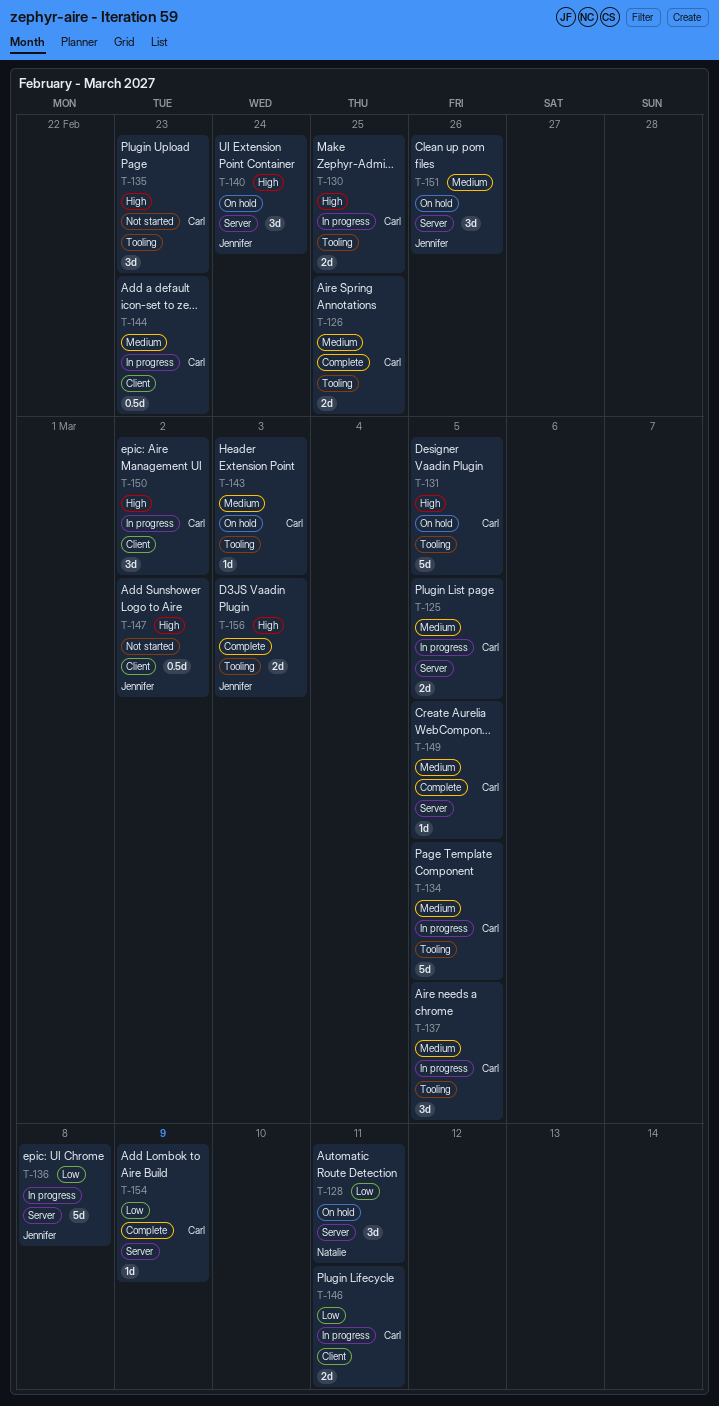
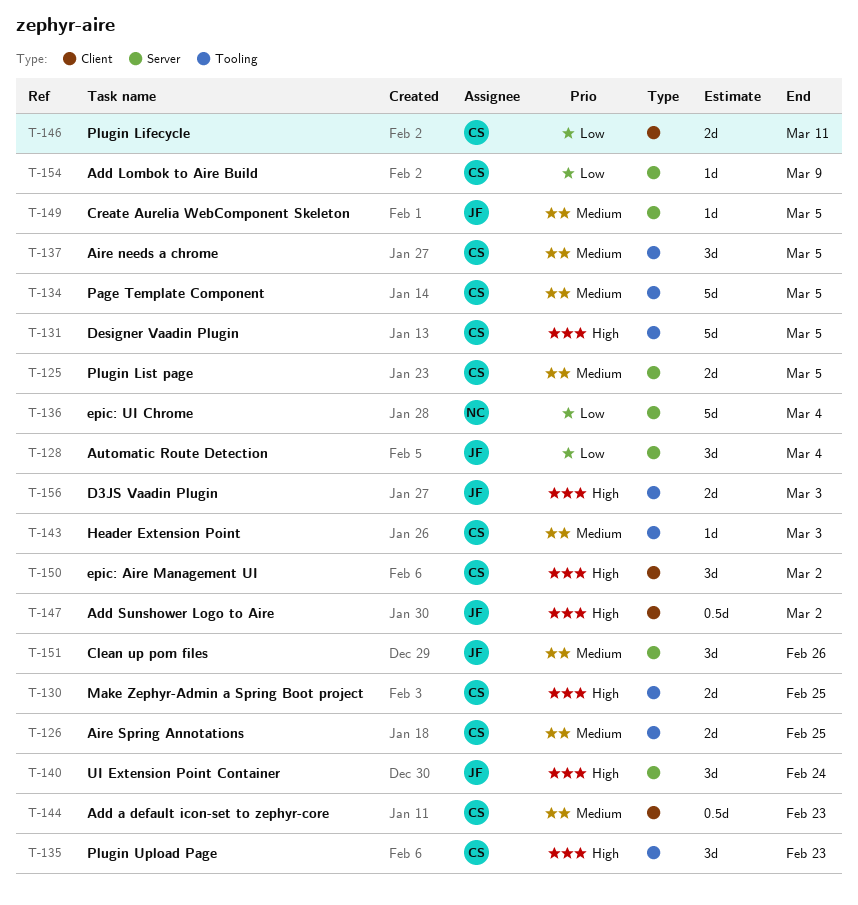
T-128, owner: Natalie -> Jennifer
T-128, due: Mar 11 -> Mar 4
T-136, owner: Jennifer -> Natalie
T-136, due: Mar 8 -> Mar 4
T-149, owner: Carl -> Jennifer

